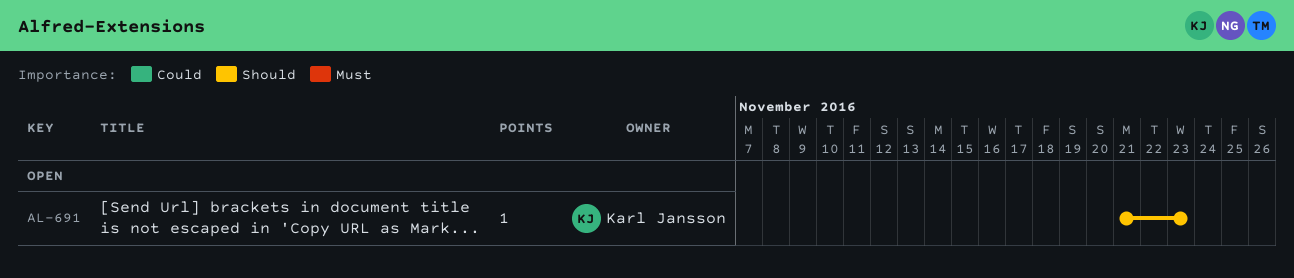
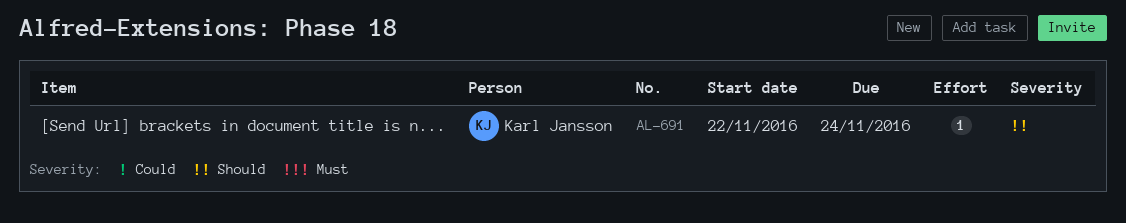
AL-691, start: Nov 21 -> Nov 22
AL-691, due: Nov 23 -> Nov 24

